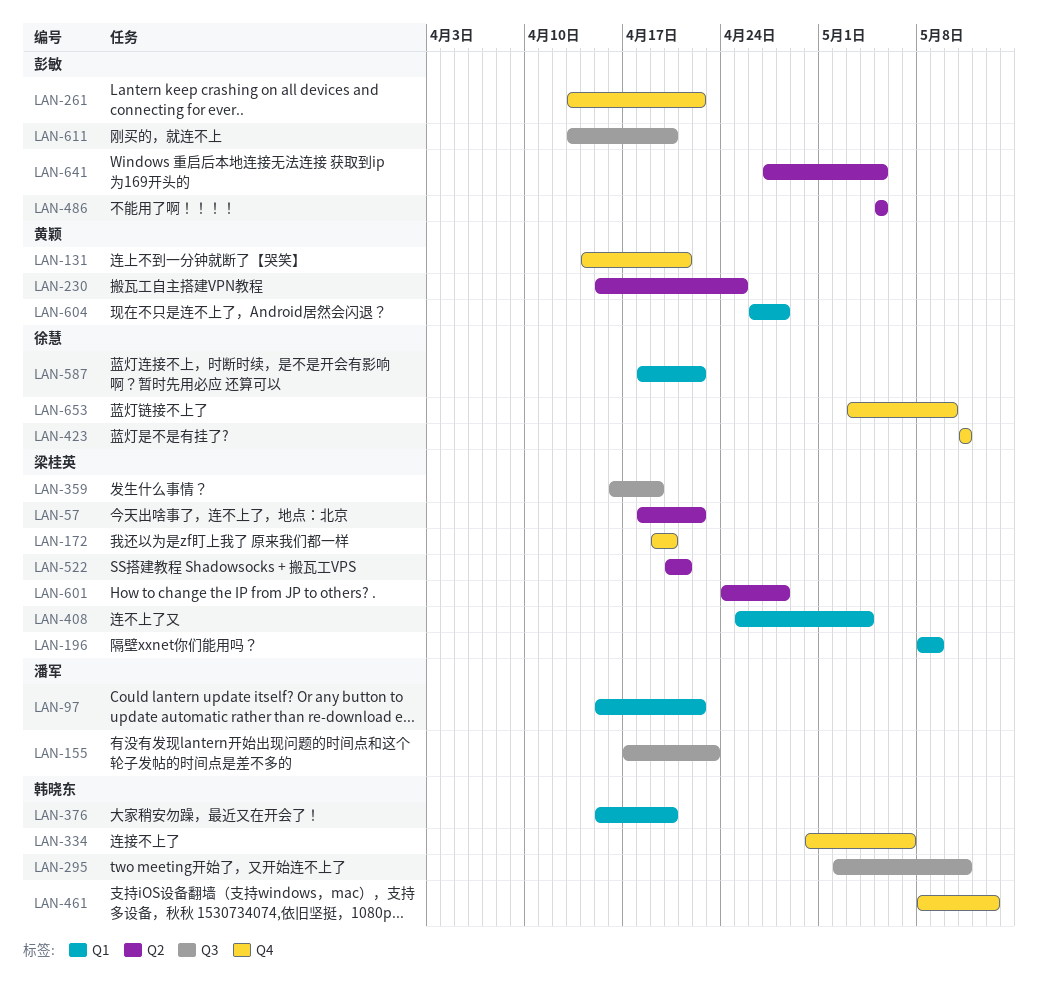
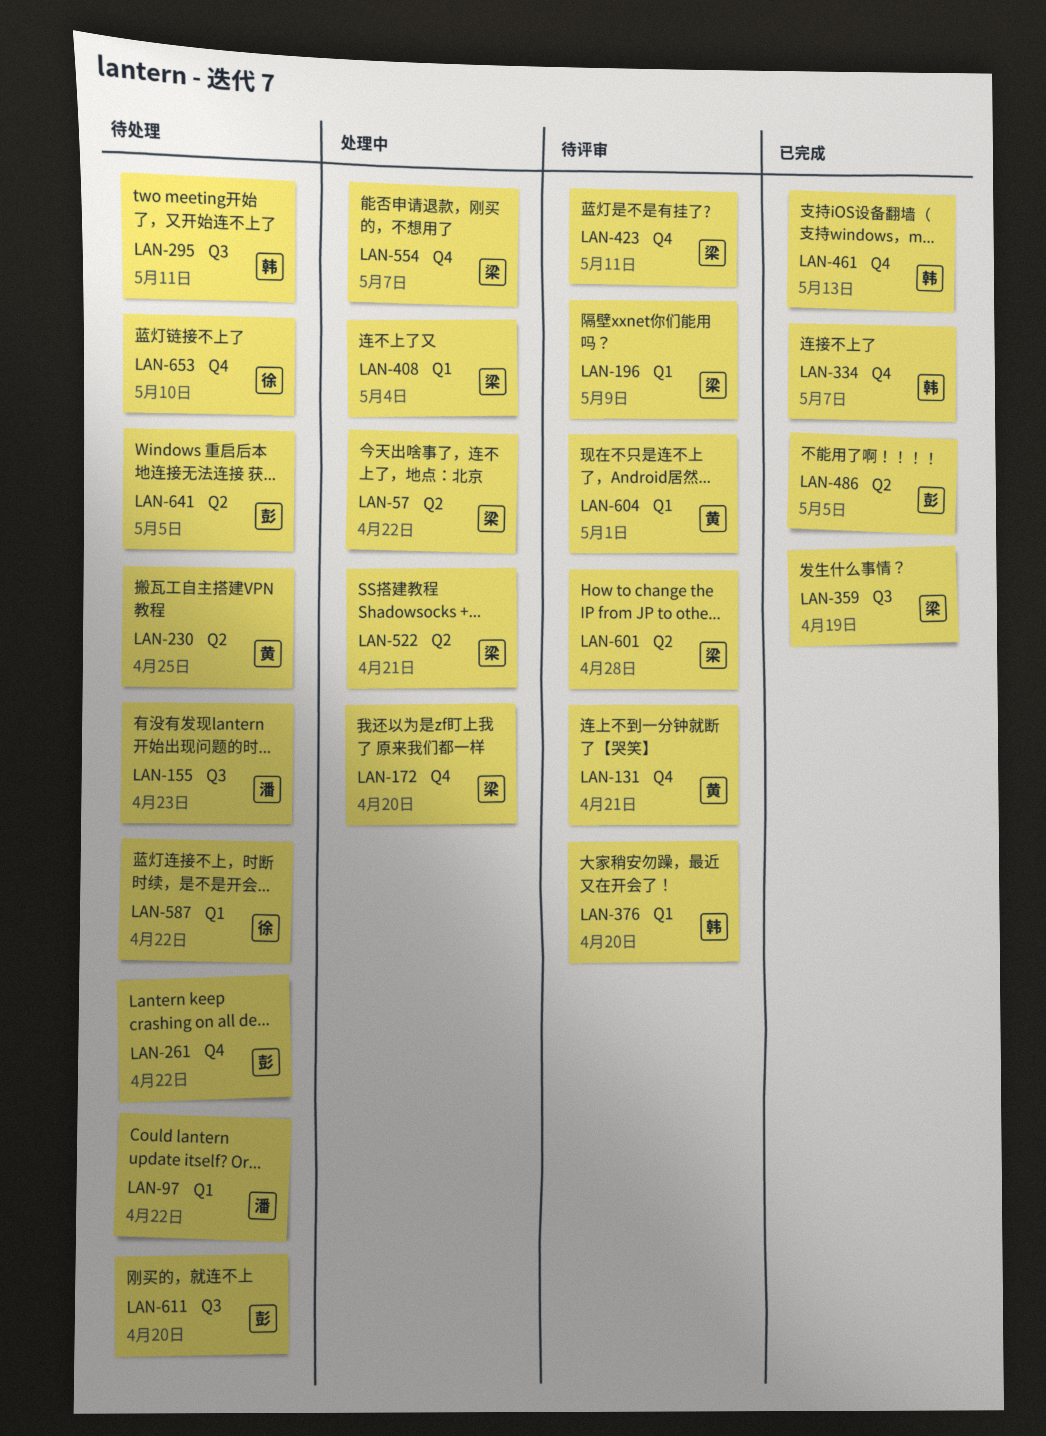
LAN-423, owner: 徐慧 -> 梁桂英
LAN-554: none -> present
LAN-604, due: Apr 28 -> May 1

